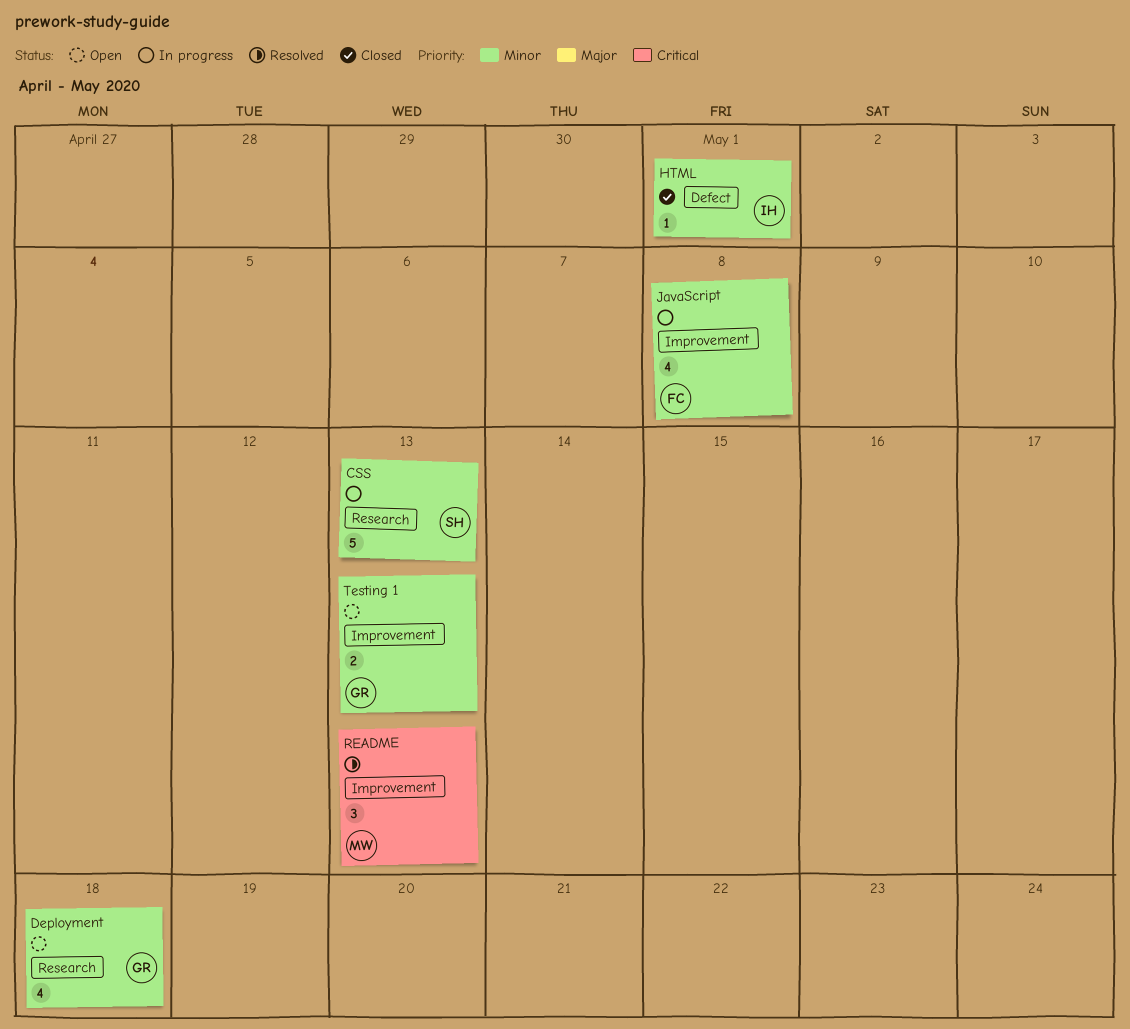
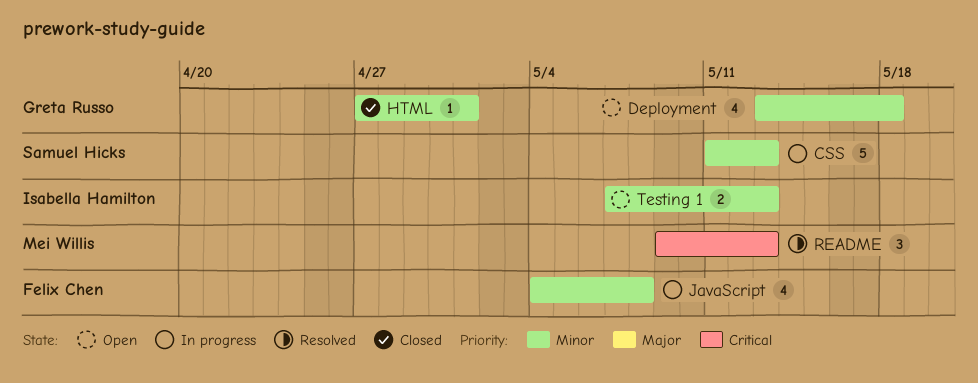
HTML, owner: Isabella Hamilton -> Greta Russo
Testing 1, owner: Greta Russo -> Isabella Hamilton

